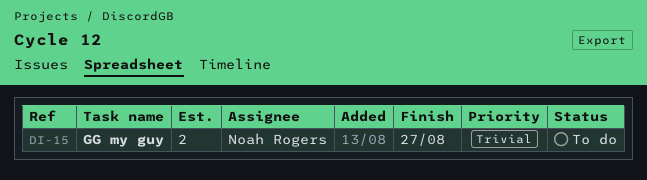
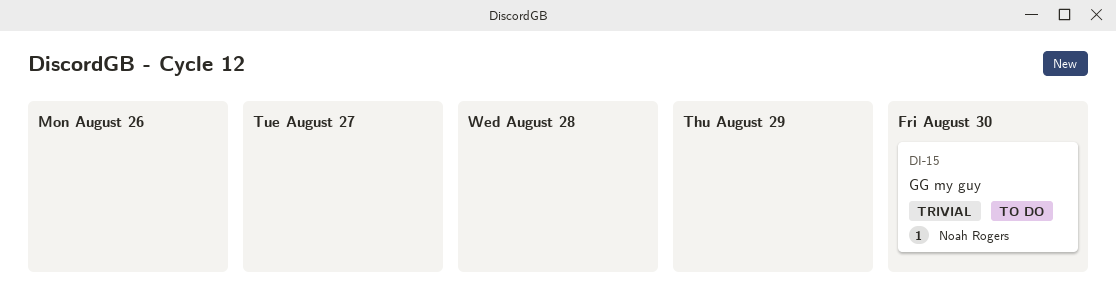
DI-15, estimate: 2 -> 1
DI-15, due: Aug 27 -> Aug 30

